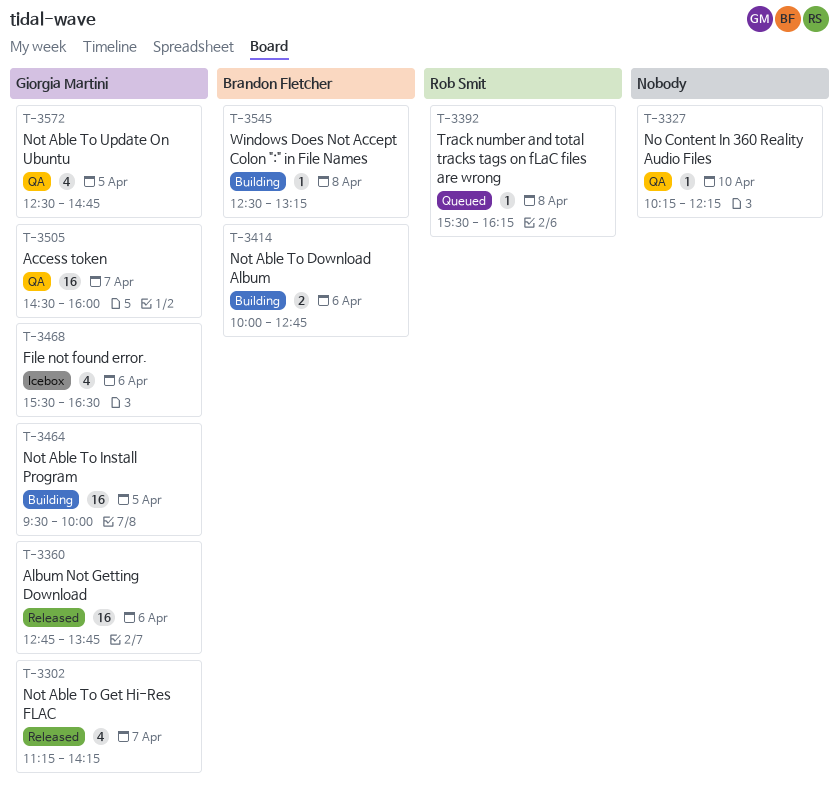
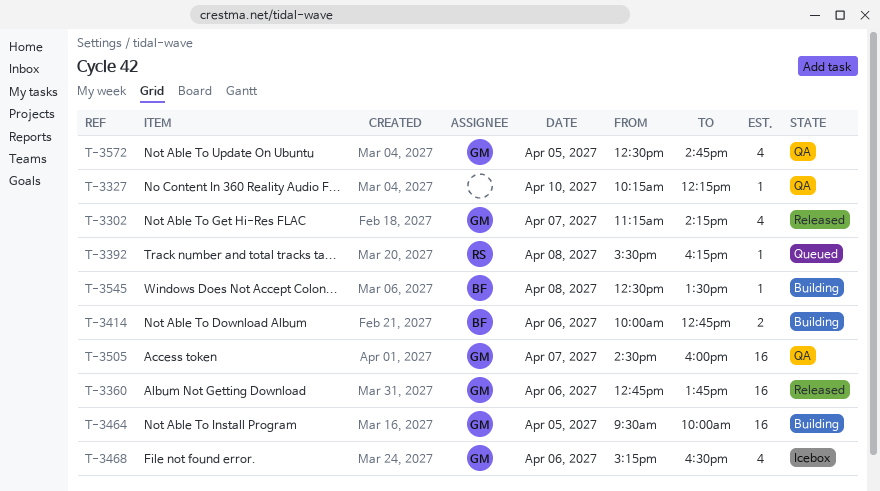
T-3468, begins: 15:30 -> 15:15
T-3545, ends: 13:15 -> 13:30

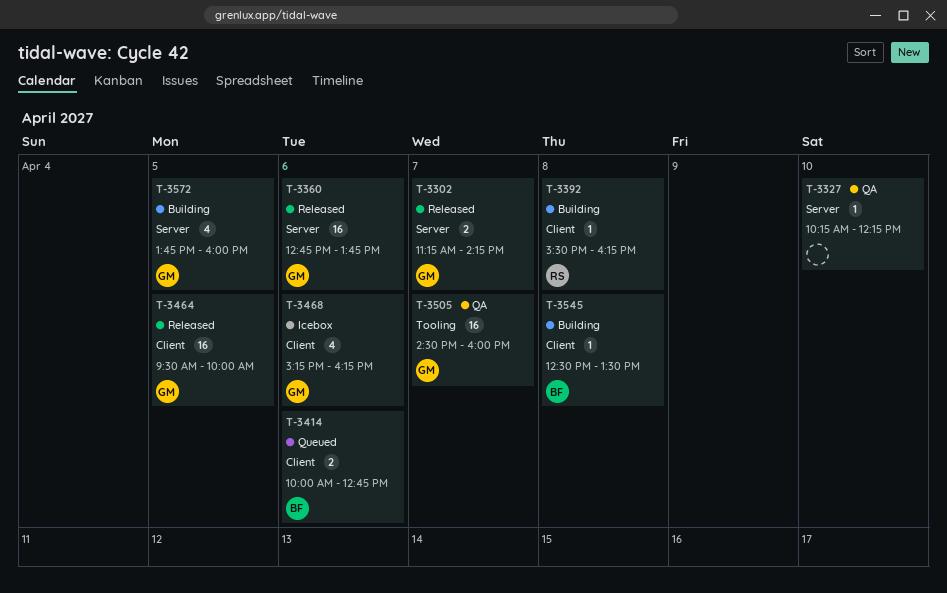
T-3302, estimate: 4 -> 2
T-3392, status: Queued -> Building
T-3414, status: Building -> Queued
T-3464, status: Building -> Released
T-3468, ends: 16:30 -> 16:15
T-3572, status: QA -> Building
T-3572, begins: 12:30 -> 13:45
T-3572, ends: 14:45 -> 16:00

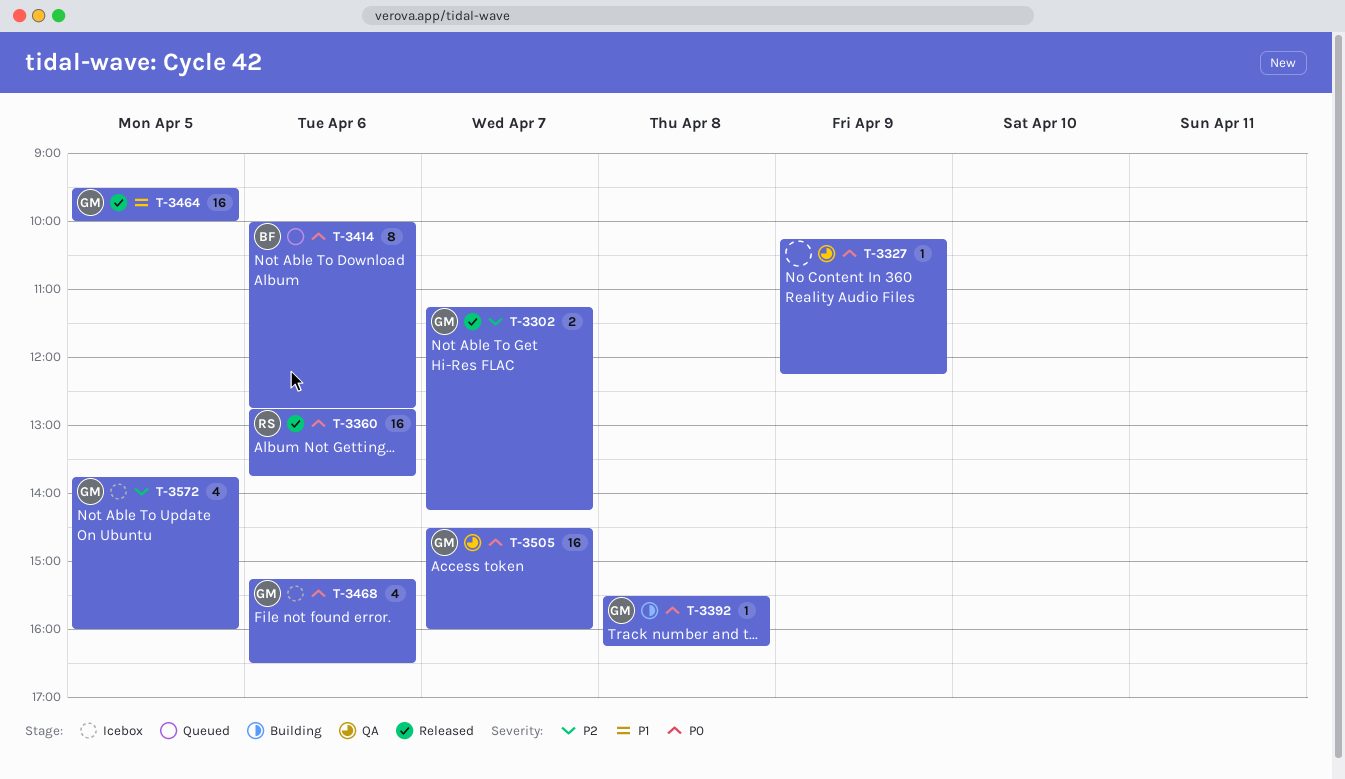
T-3327, day: Apr 10 -> Apr 9
T-3360, owner: GM -> RS
T-3392, owner: RS -> GM
T-3414, estimate: 2 -> 8
T-3468, ends: 16:15 -> 16:30
T-3545: present -> none
T-3572, status: Building -> Icebox

